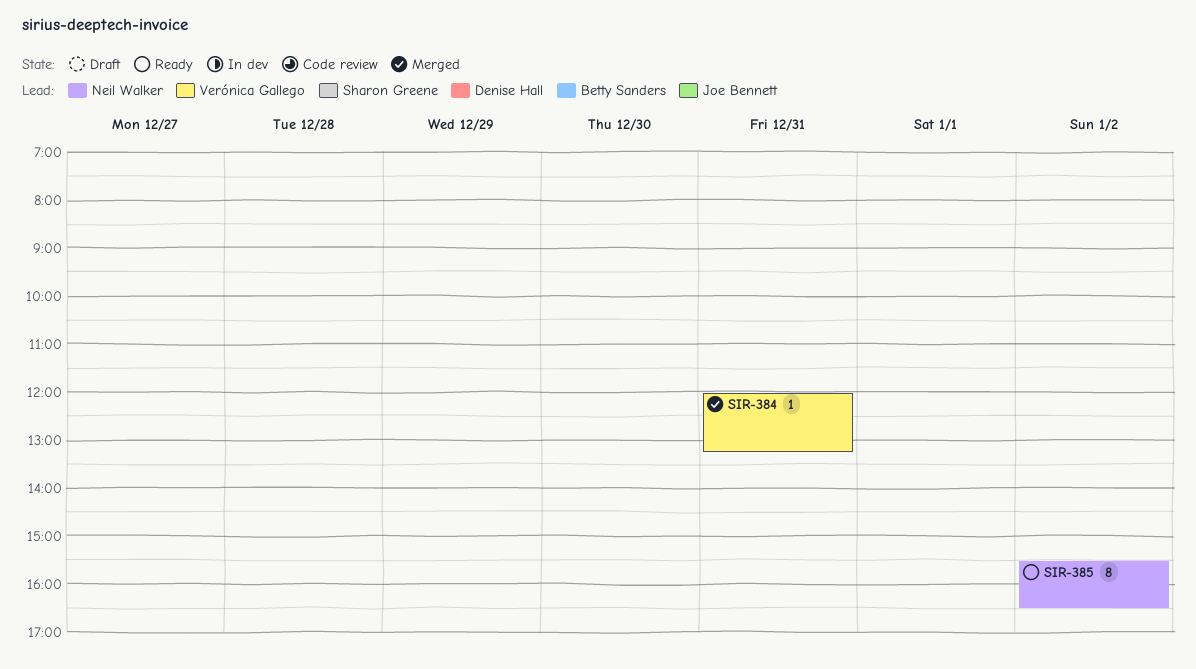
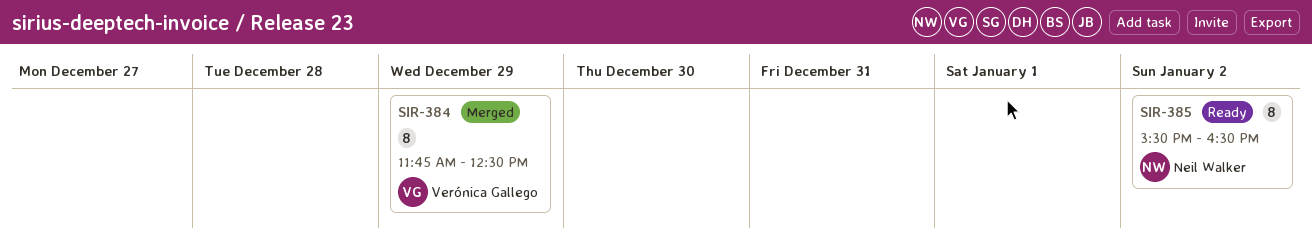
SIR-384, estimate: 1 -> 8
SIR-384, day: Dec 31 -> Dec 29
SIR-384, begins: 12:00 -> 11:45
SIR-384, ends: 13:15 -> 12:30

